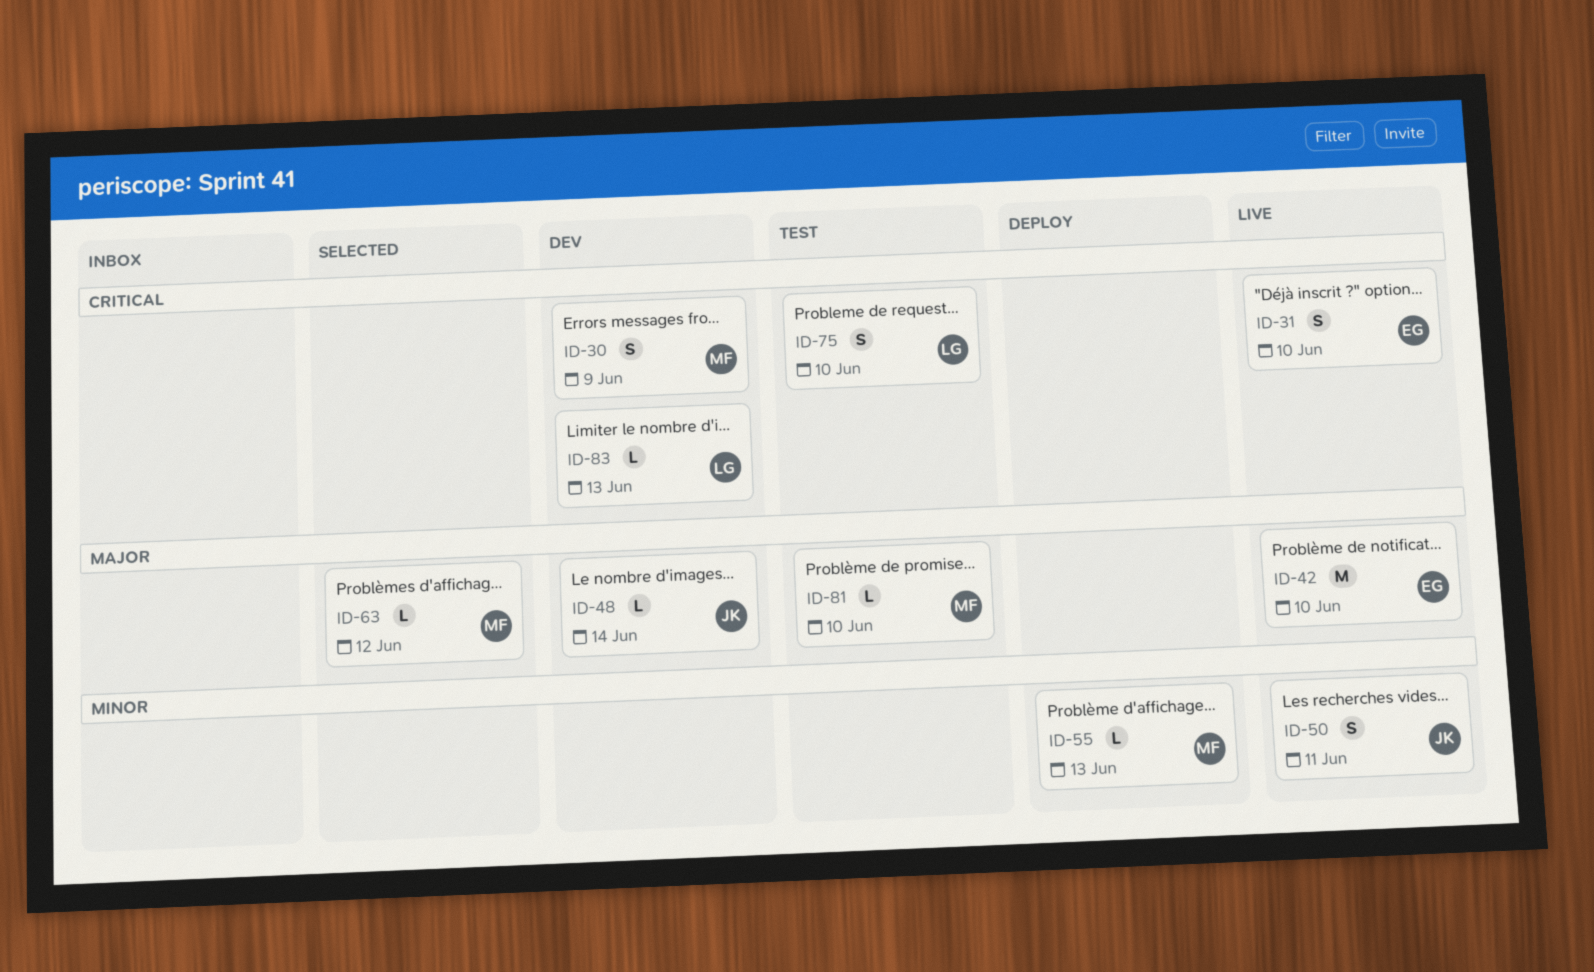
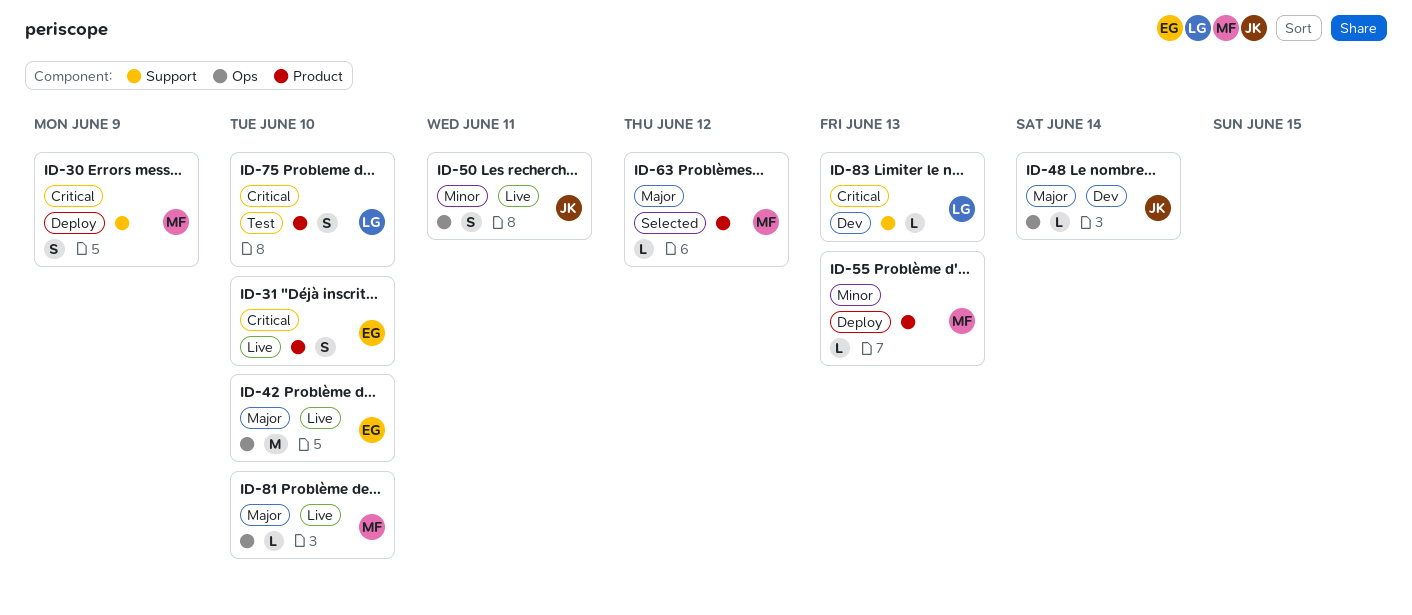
ID-30, status: Dev -> Deploy
ID-81, status: Test -> Live

